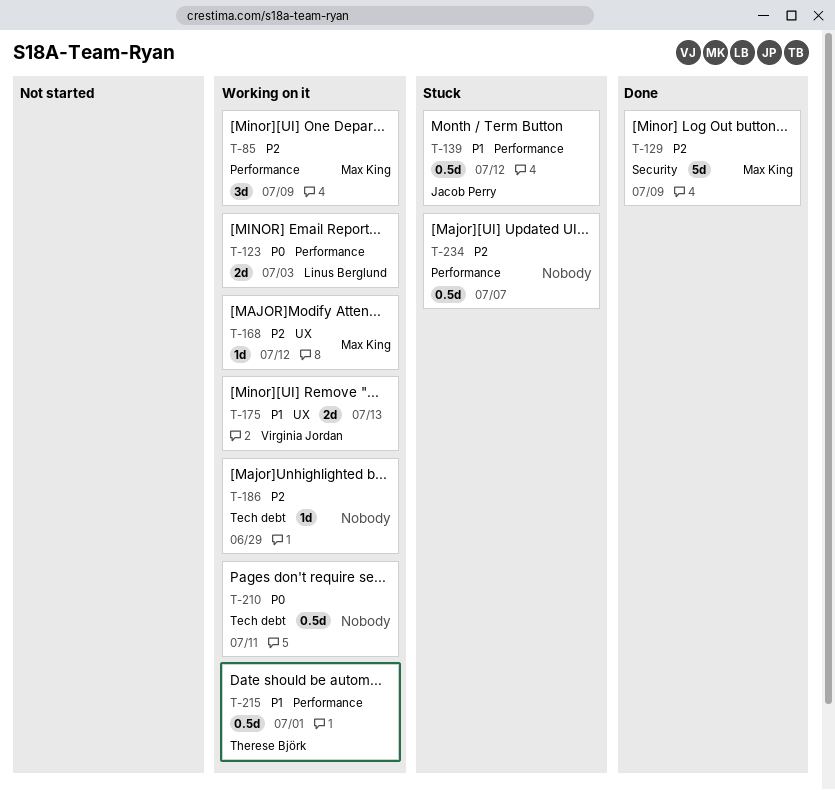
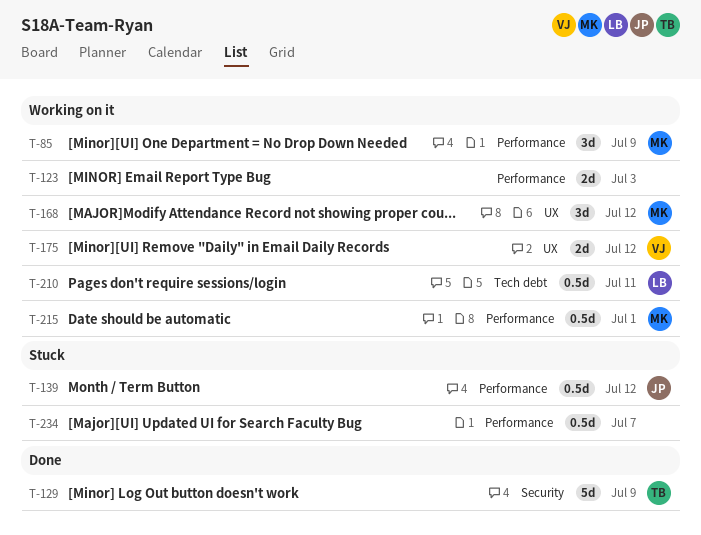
T-123, owner: Linus Berglund -> none
T-129, owner: Max King -> Therese Björk
T-168, estimate: 1d -> 3d
T-175, due: Jul 13 -> Jul 12
T-186: present -> none
T-210, owner: none -> Linus Berglund
T-215, owner: Therese Björk -> Max King

